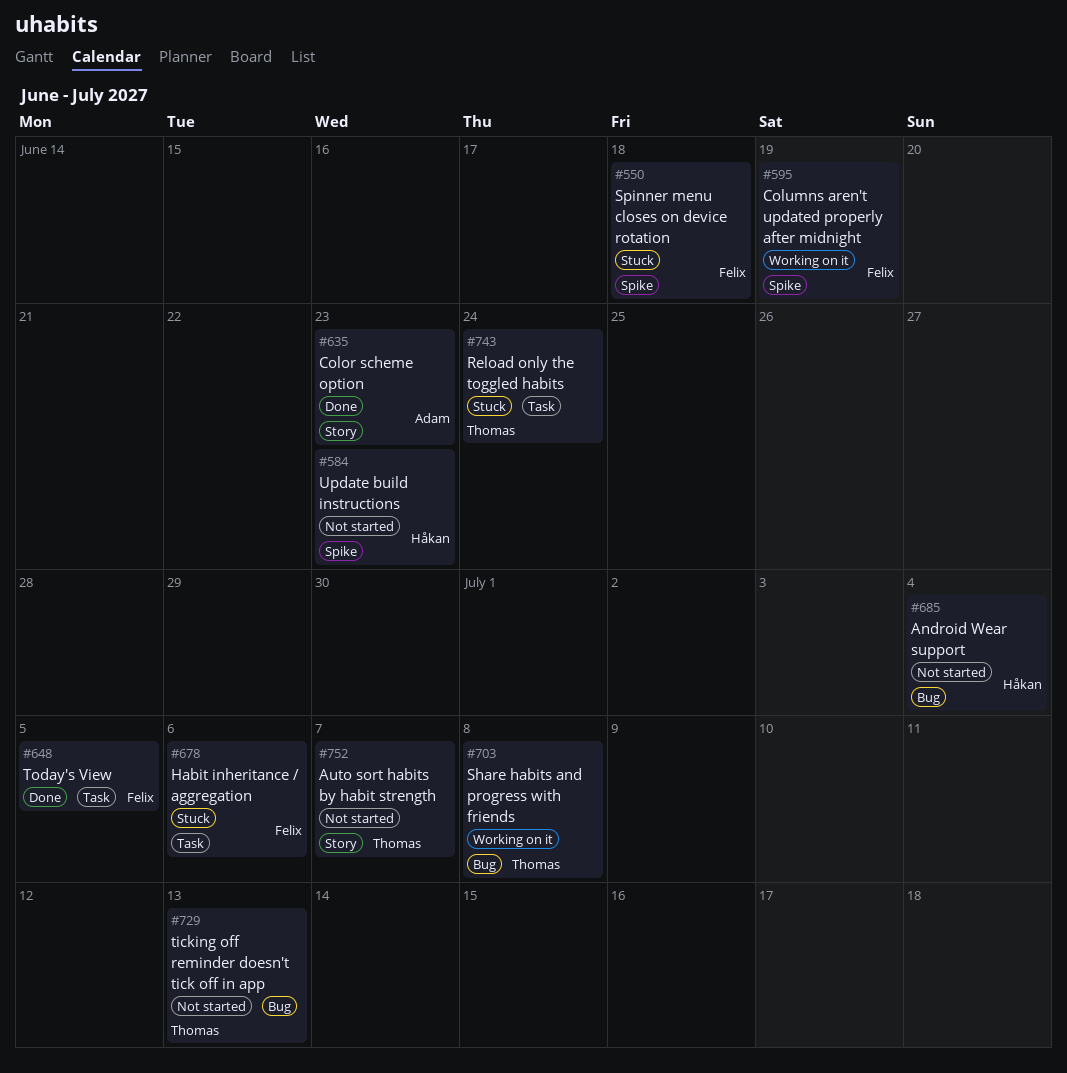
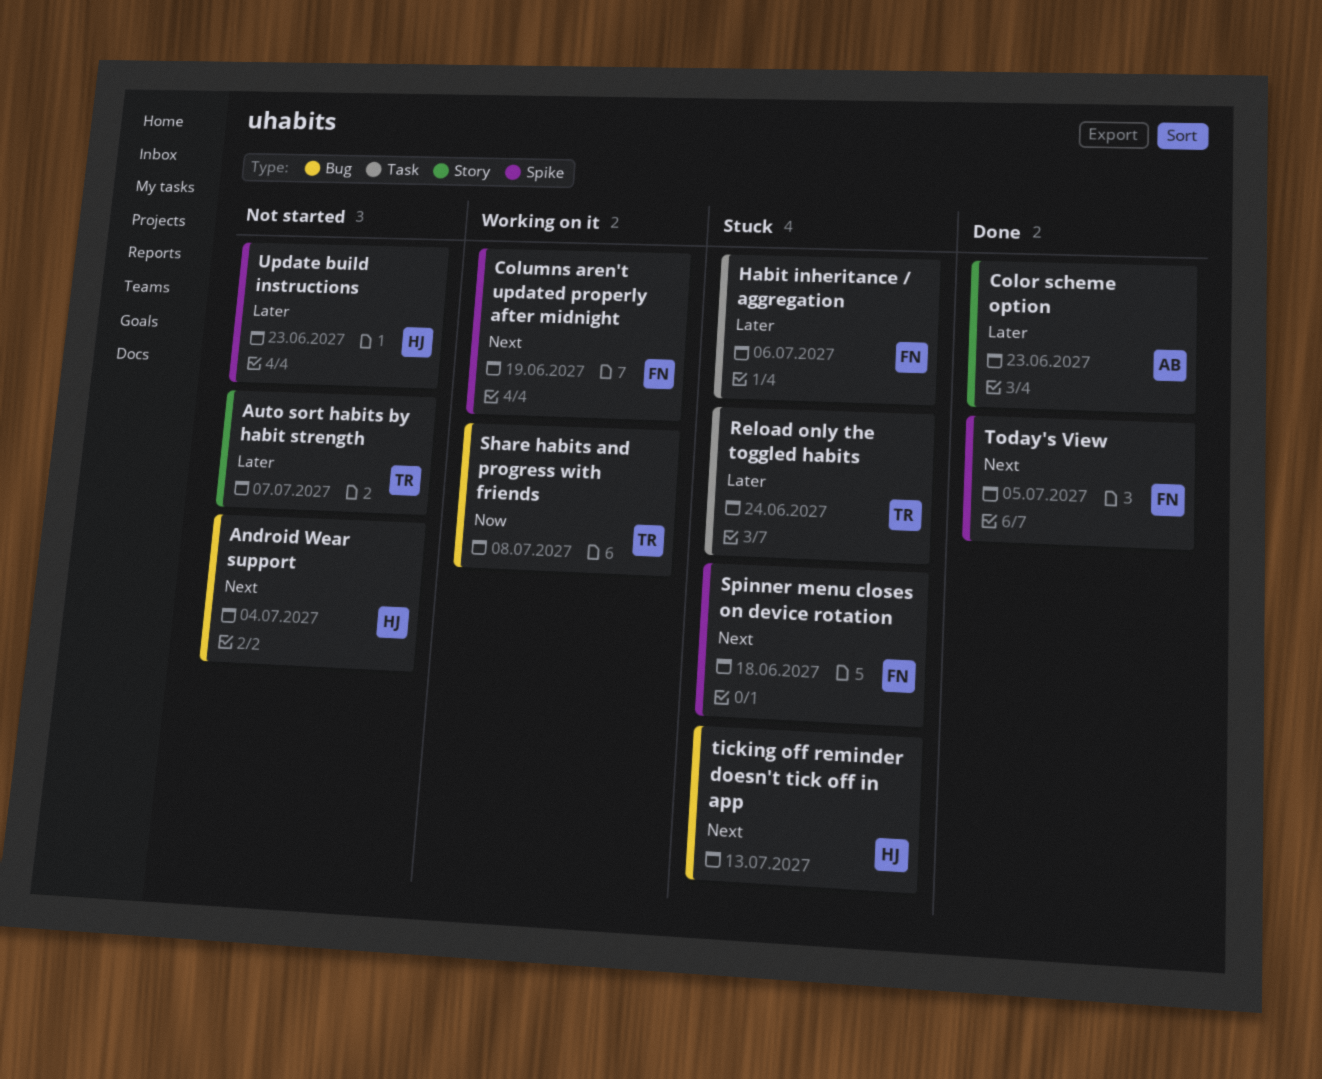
ticking off reminder doesn't tick off in app, status: Not started -> Stuck
ticking off reminder doesn't tick off in app, owner: Thomas -> Håkan
Today's View, label: Task -> Spike

